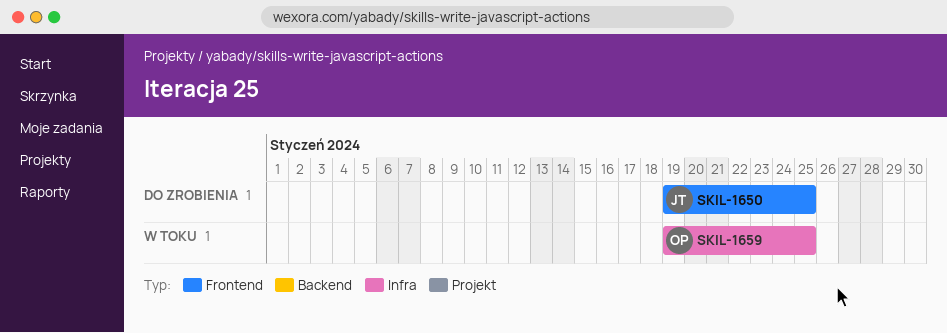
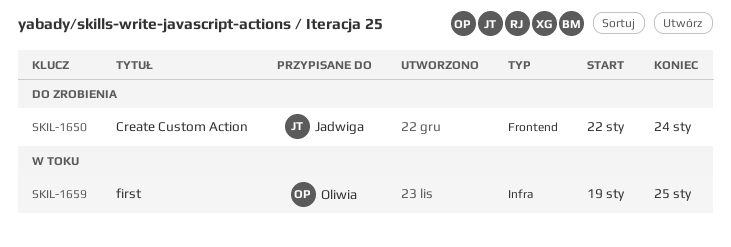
SKIL-1650, start: Jan 19 -> Jan 22
SKIL-1650, due: Jan 25 -> Jan 24

